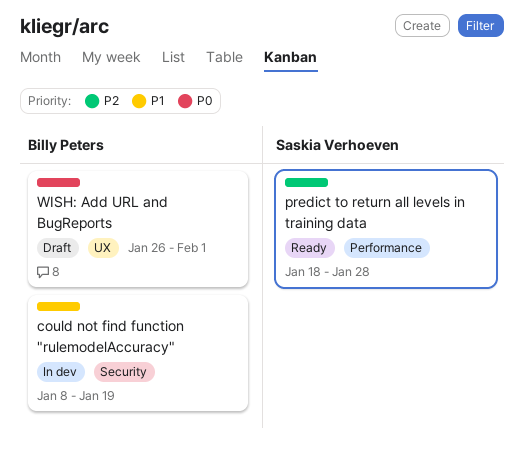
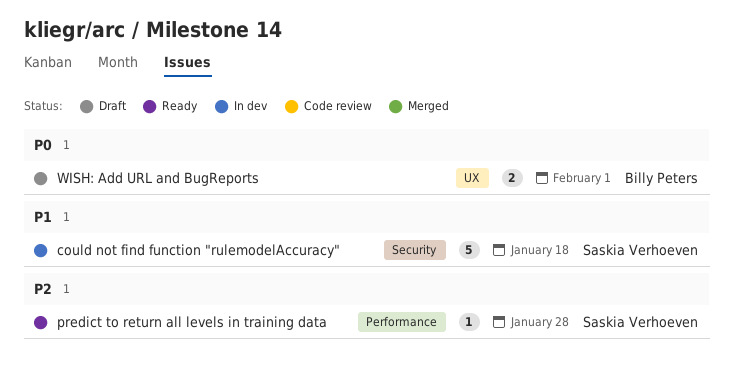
could not find function "rulemodelAccuracy", owner: Billy Peters -> Saskia Verhoeven
could not find function "rulemodelAccuracy", due: Jan 19 -> Jan 18

